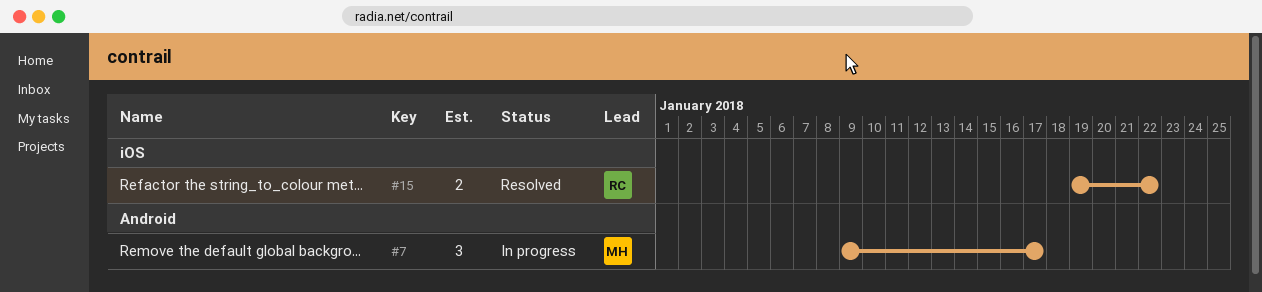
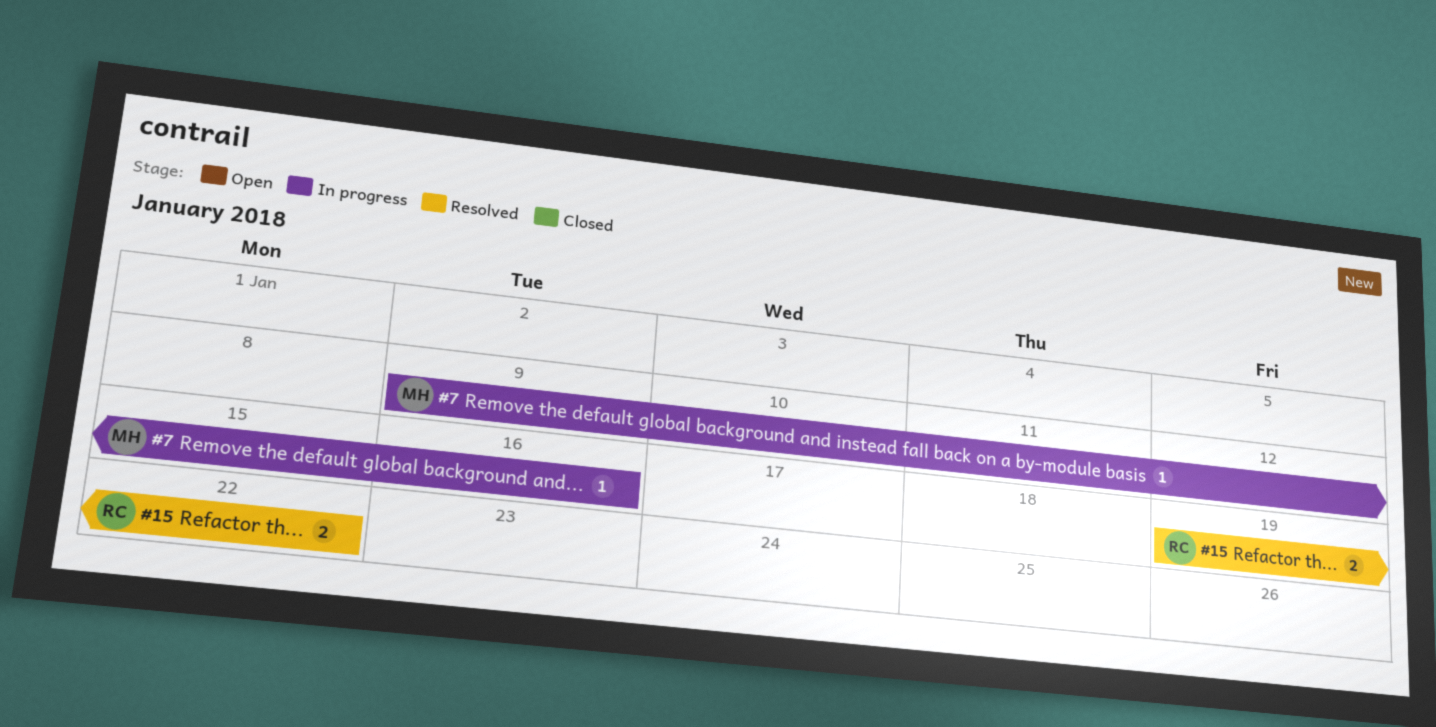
#7, estimate: 3 -> 1
#7, due: Jan 17 -> Jan 16

